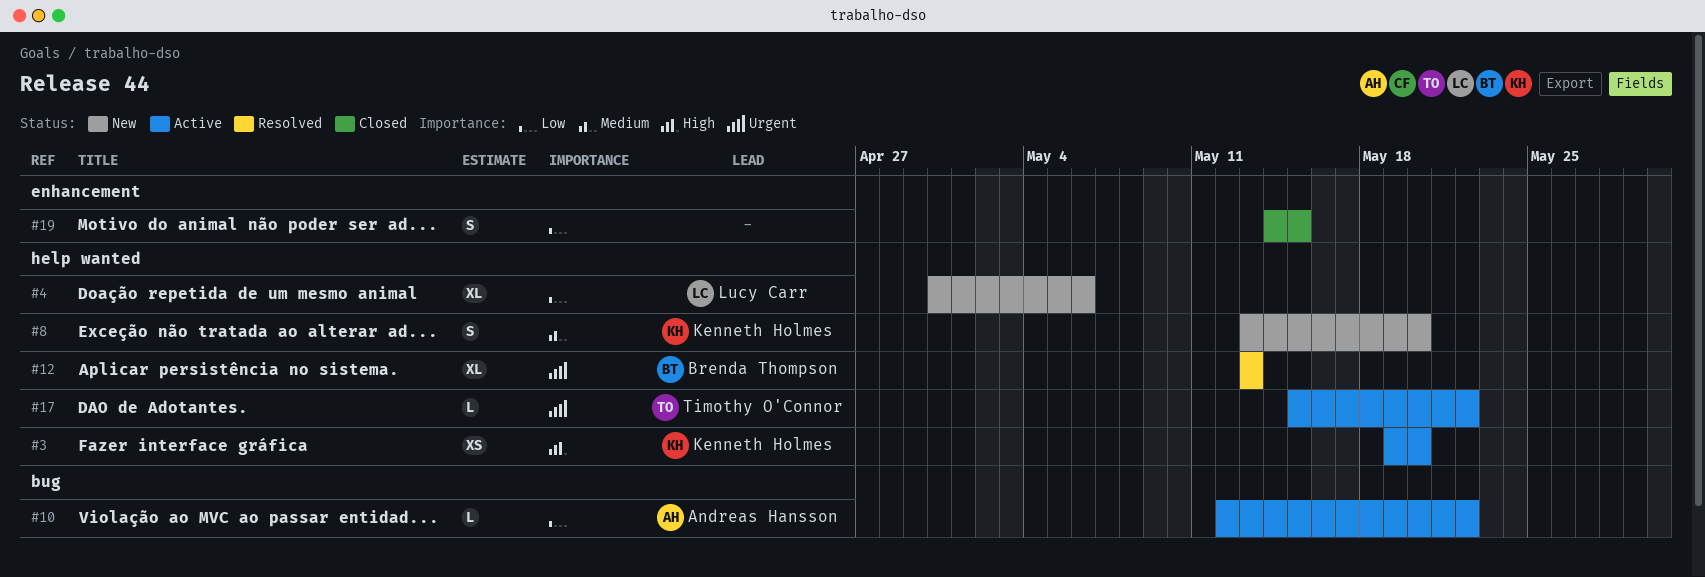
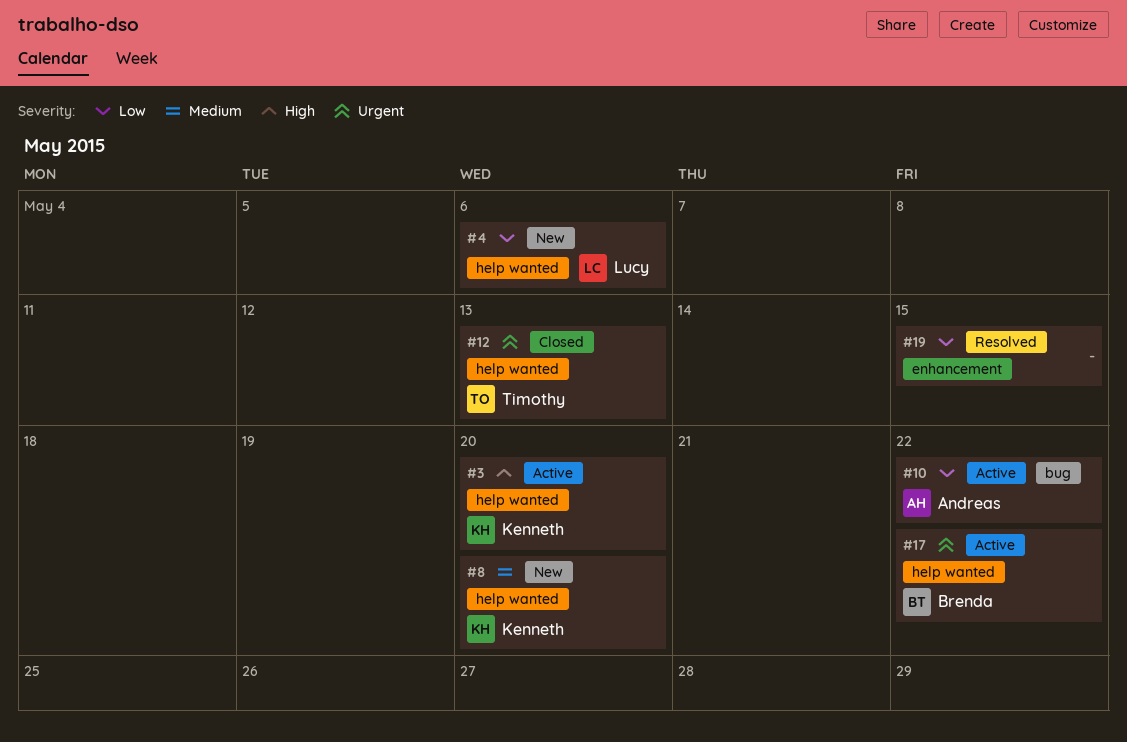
#12, status: Resolved -> Closed
#12, owner: Brenda Thompson -> Timothy O'Connor
#17, owner: Timothy O'Connor -> Brenda Thompson
#19, status: Closed -> Resolved

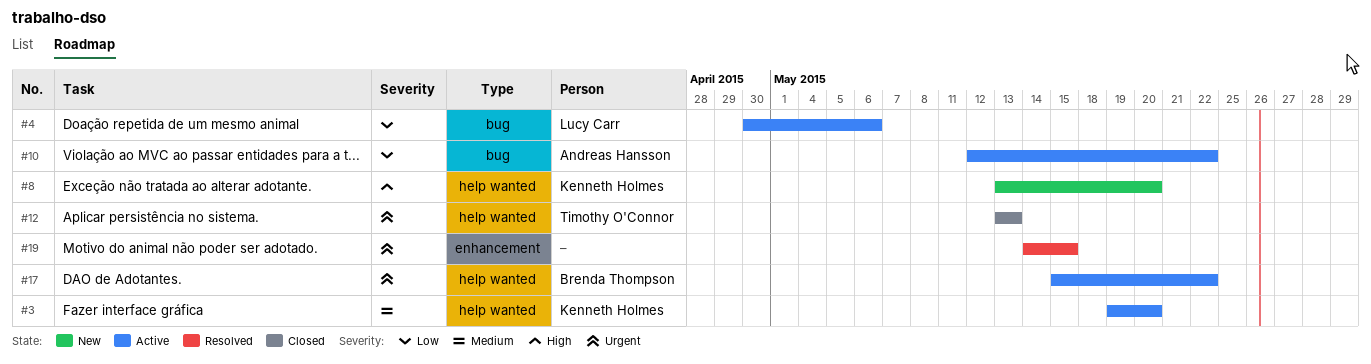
#3, priority: High -> Medium
#4, status: New -> Active
#4, label: help wanted -> bug
#8, priority: Medium -> High
#19, priority: Low -> Urgent

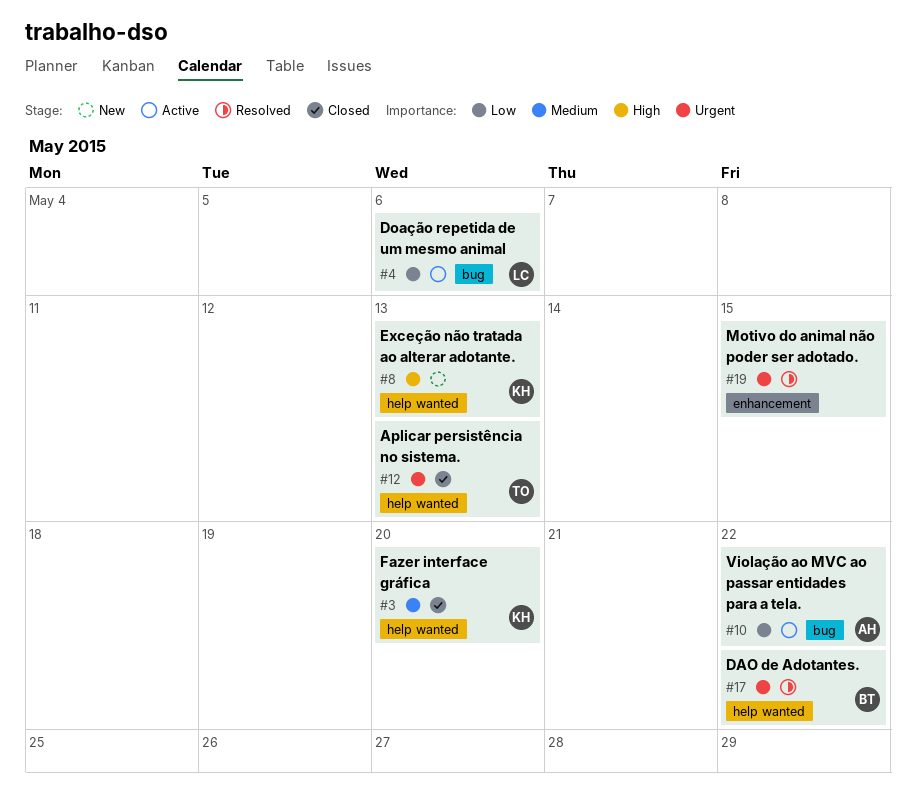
#3, status: Active -> Closed
#8, due: May 20 -> May 13
#17, status: Active -> Resolved

